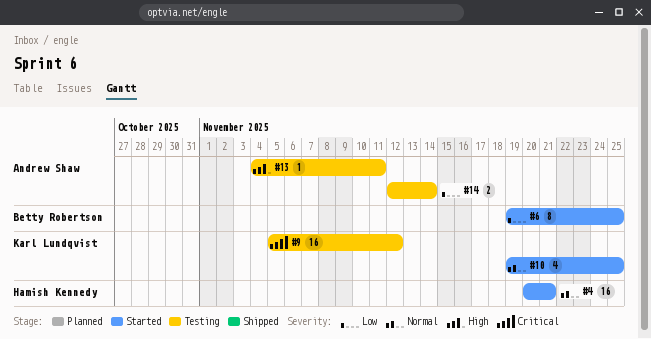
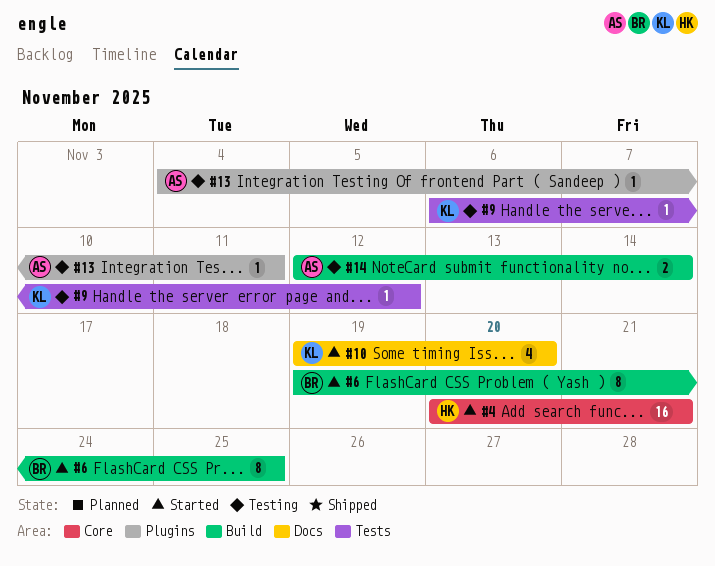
#9, estimate: 16 -> 1
#9, start: Nov 5 -> Nov 6
#10, due: Nov 25 -> Nov 20

